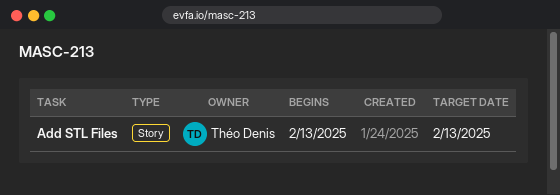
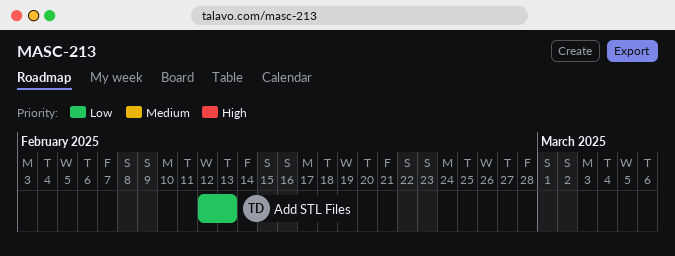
Add STL Files, start: Feb 13 -> Feb 12

